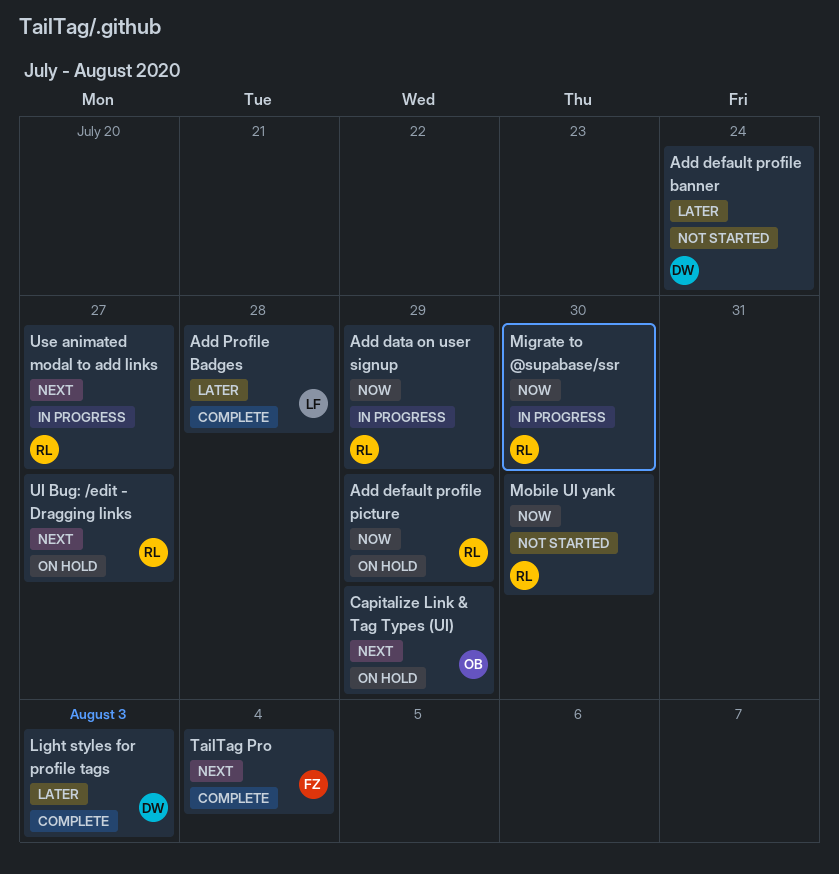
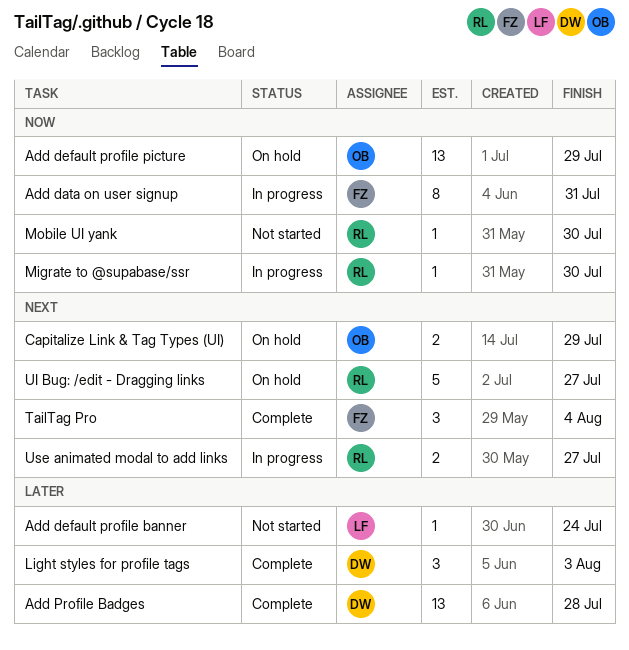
Add data on user signup, owner: RL -> FZ
Add data on user signup, due: Jul 29 -> Jul 31
Add default profile banner, owner: DW -> LF
Add default profile picture, owner: RL -> OB
Add Profile Badges, owner: LF -> DW

